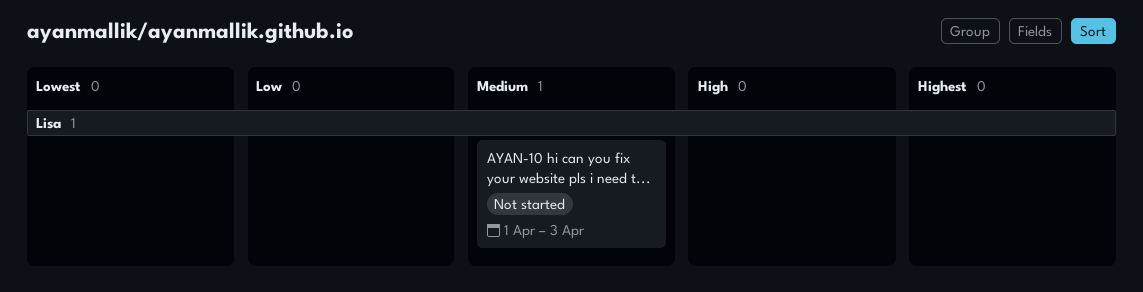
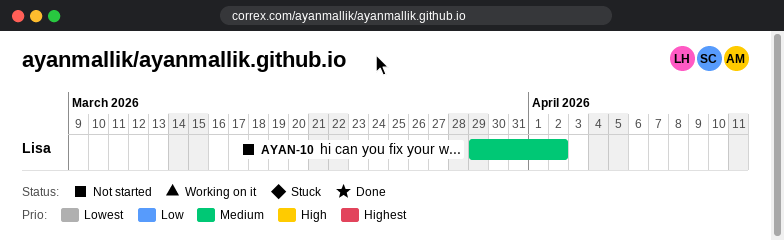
AYAN-10, start: Apr 1 -> Mar 29
AYAN-10, due: Apr 3 -> Apr 2

